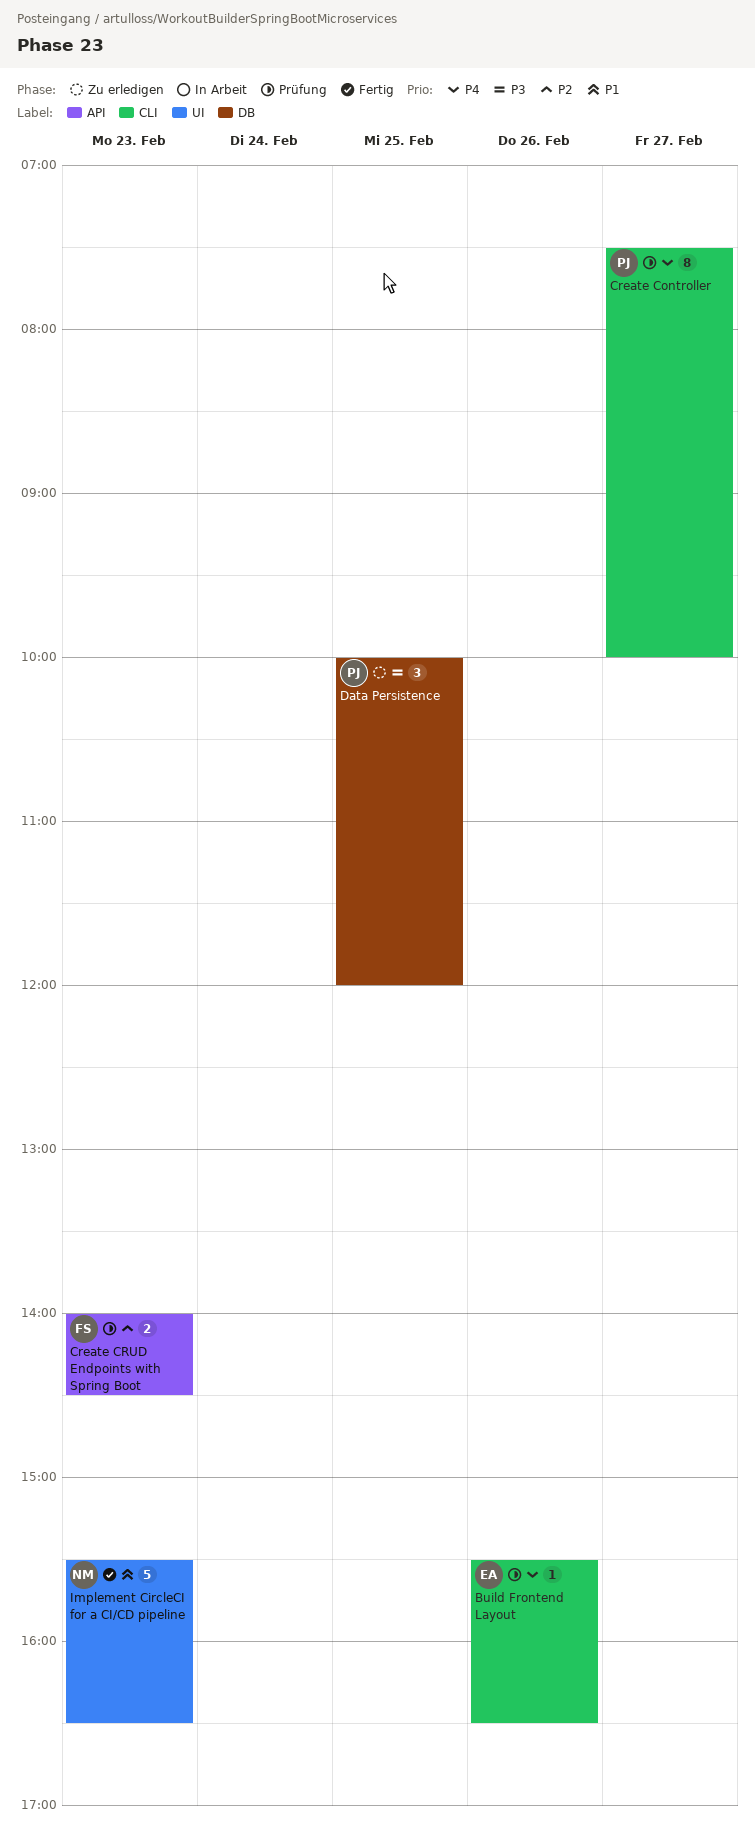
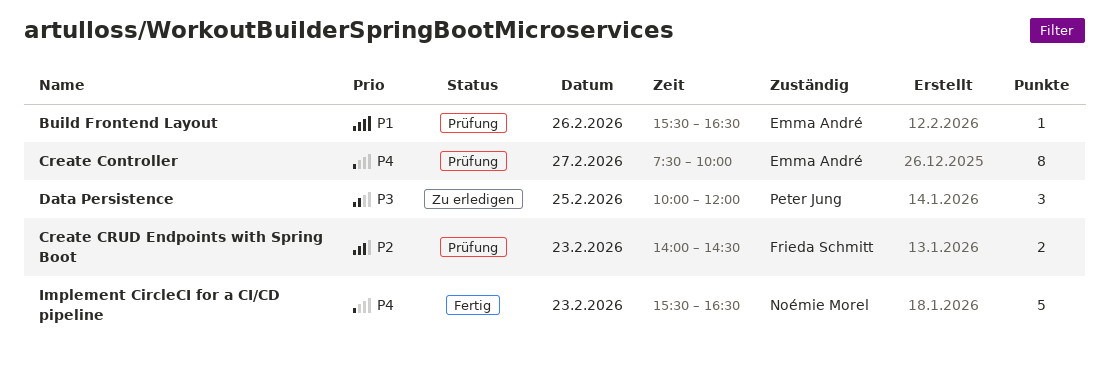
Build Frontend Layout, priority: P4 -> P1
Create Controller, owner: Peter Jung -> Emma André
Implement CircleCI for a CI/CD pipeline, priority: P1 -> P4

